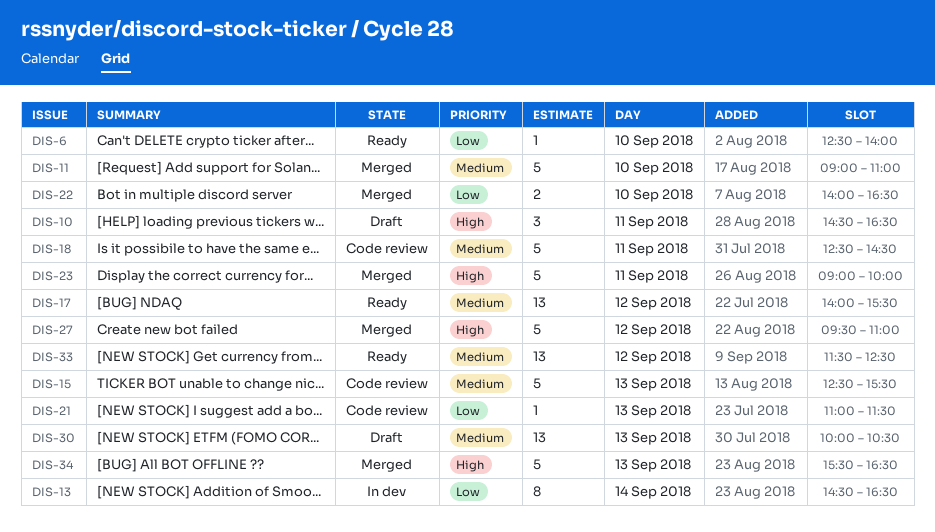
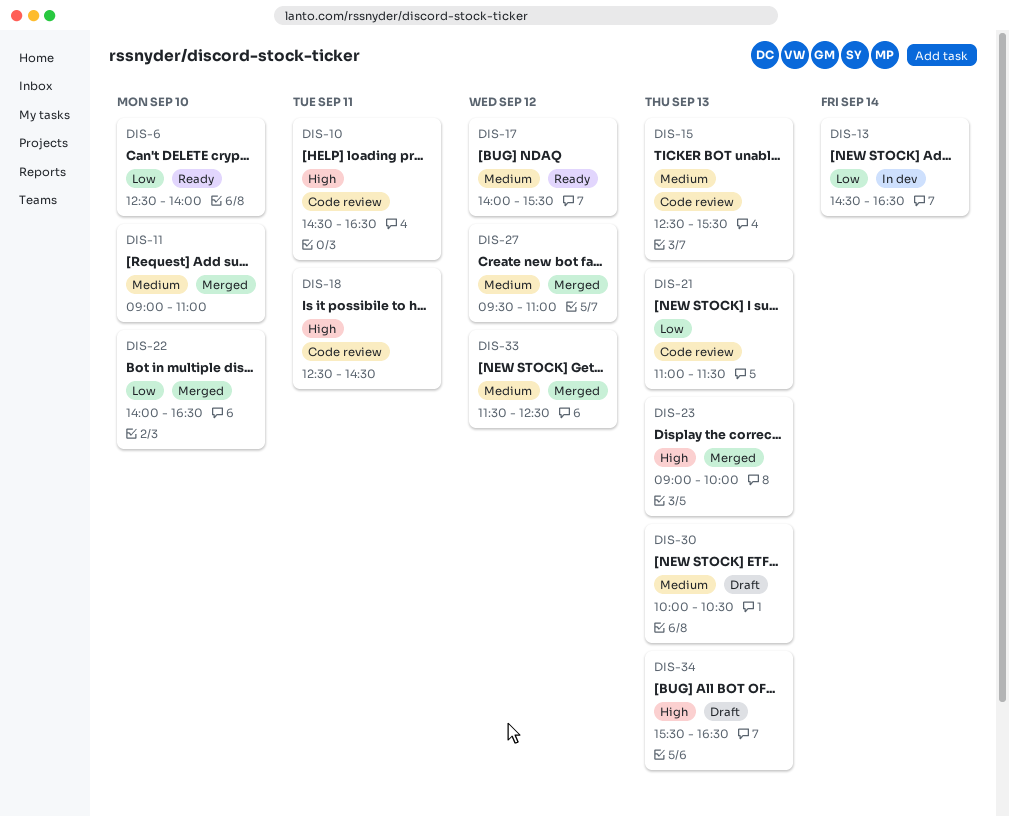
DIS-10, status: Draft -> Code review
DIS-18, priority: Medium -> High
DIS-23, day: Sep 11 -> Sep 13
DIS-27, priority: High -> Medium
DIS-33, status: Ready -> Merged
DIS-34, status: Merged -> Draft

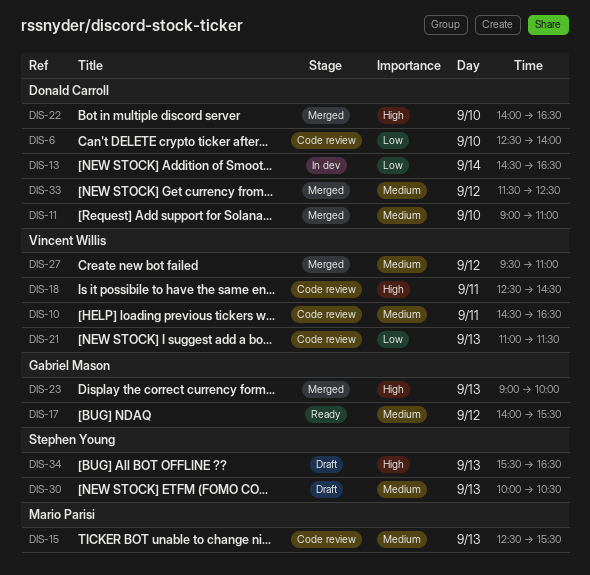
DIS-6, status: Ready -> Code review
DIS-10, priority: High -> Medium
DIS-22, priority: Low -> High

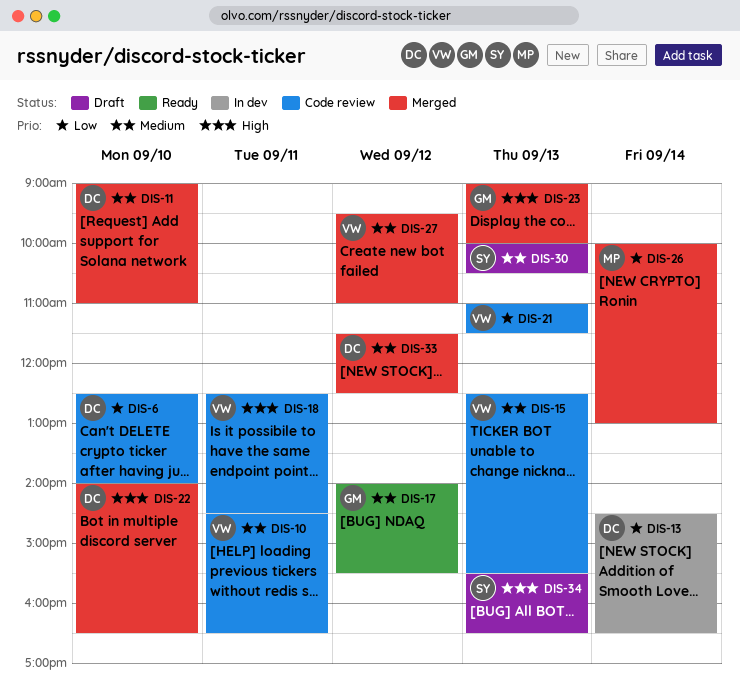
DIS-15, owner: Mario Parisi -> Vincent Willis
DIS-26: none -> present

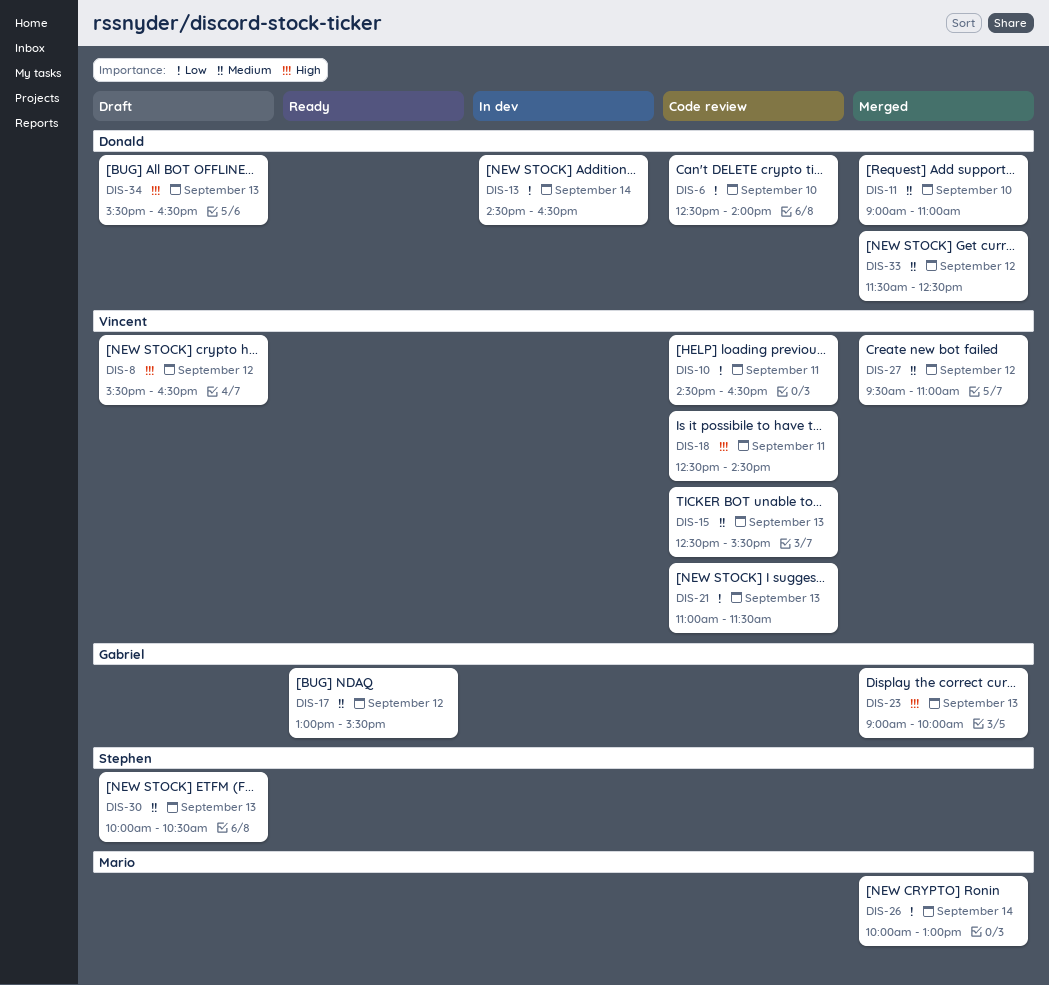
DIS-8: none -> present
DIS-10, priority: Medium -> Low
DIS-17, begins: 14:00 -> 13:00
DIS-22: present -> none
DIS-34, owner: Stephen -> Donald

